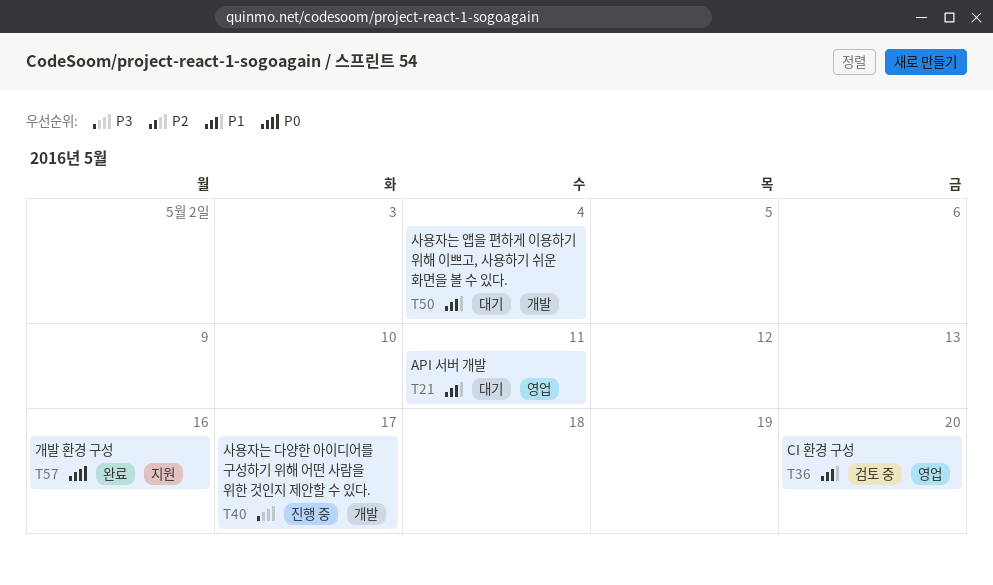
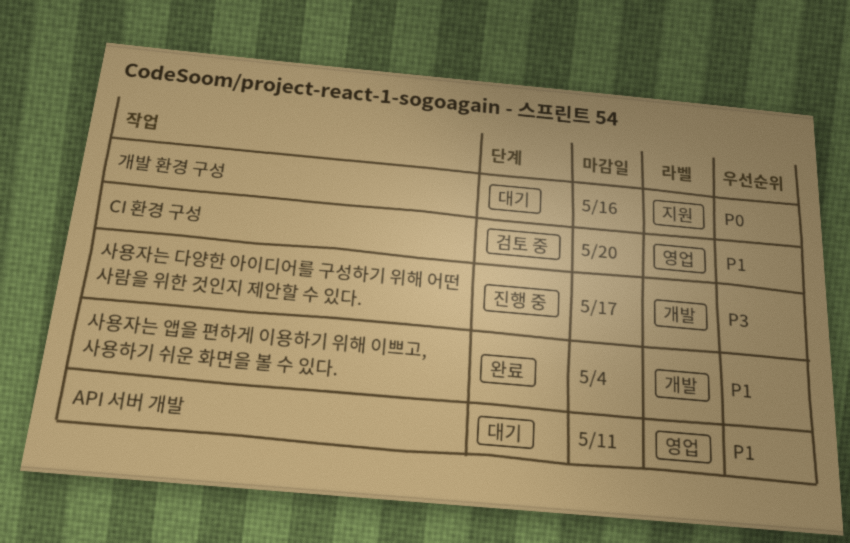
개발 환경 구성, status: 완료 -> 대기
사용자는 앱을 편하게 이용하기 위해 이쁘고, 사용하기 쉬운 화면을 볼 수 있다., status: 대기 -> 완료

